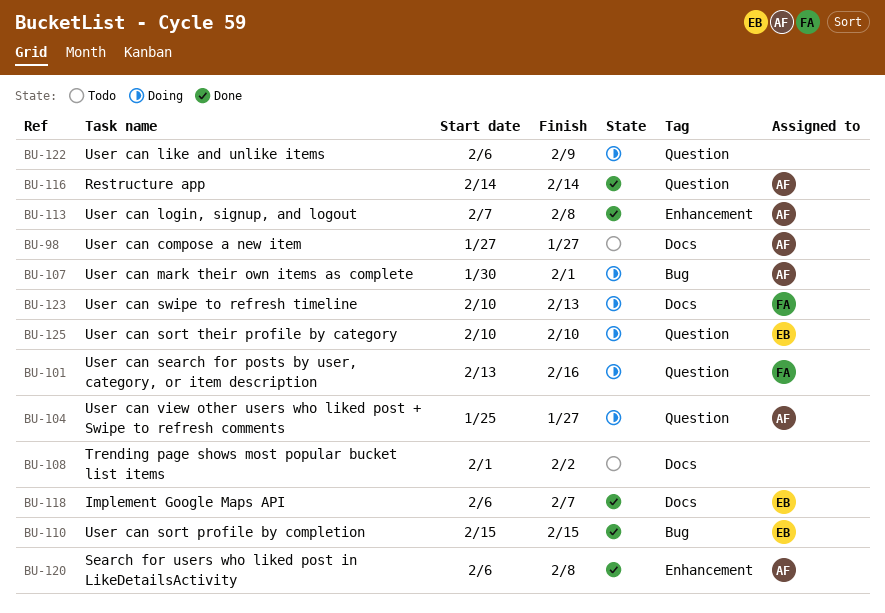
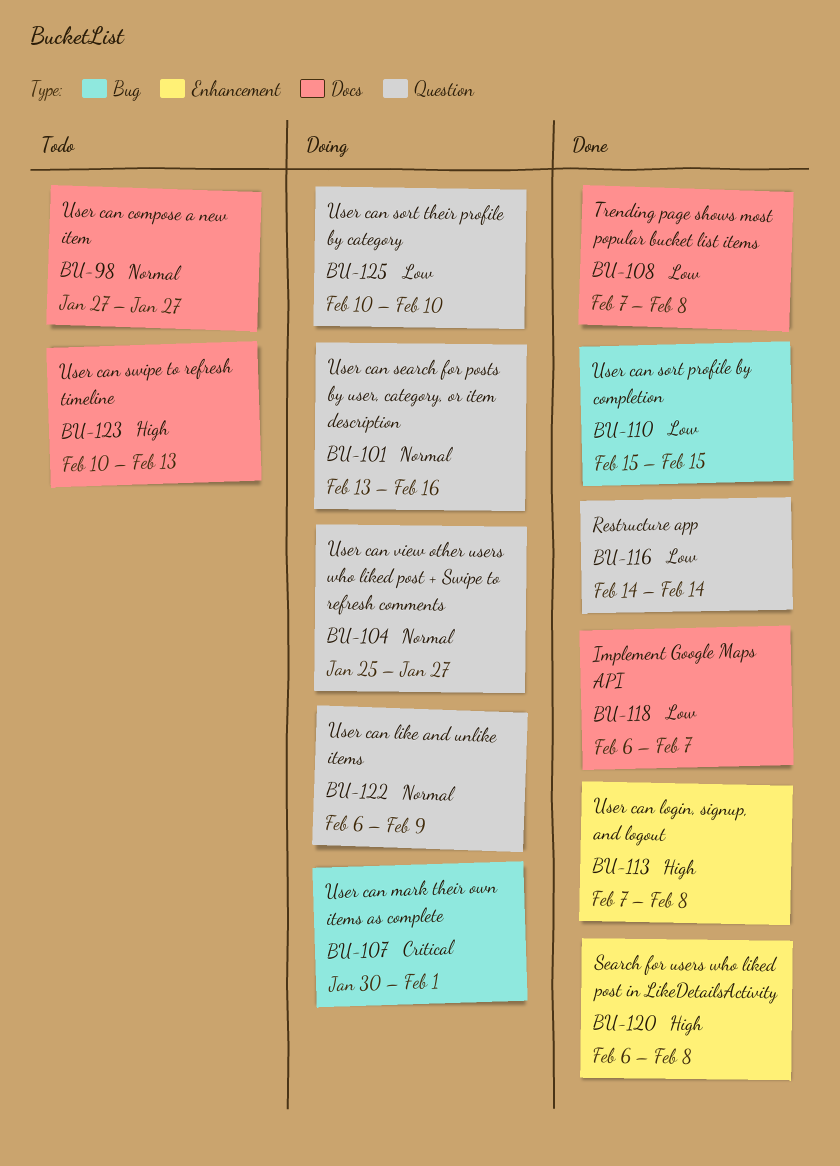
BU-108, status: Todo -> Done
BU-108, start: Feb 1 -> Feb 7
BU-108, due: Feb 2 -> Feb 8
BU-123, status: Doing -> Todo

